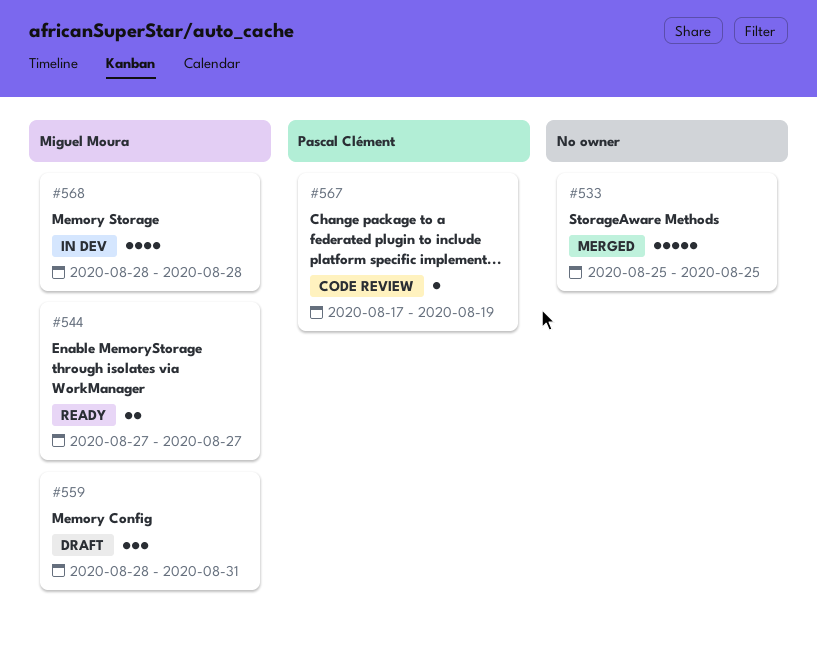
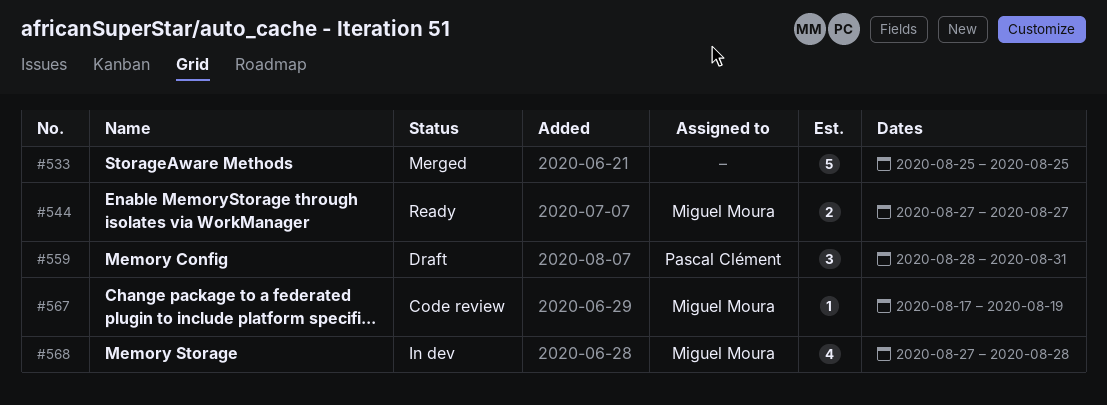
#559, owner: Miguel Moura -> Pascal Clément
#567, owner: Pascal Clément -> Miguel Moura
#568, start: Aug 28 -> Aug 27

